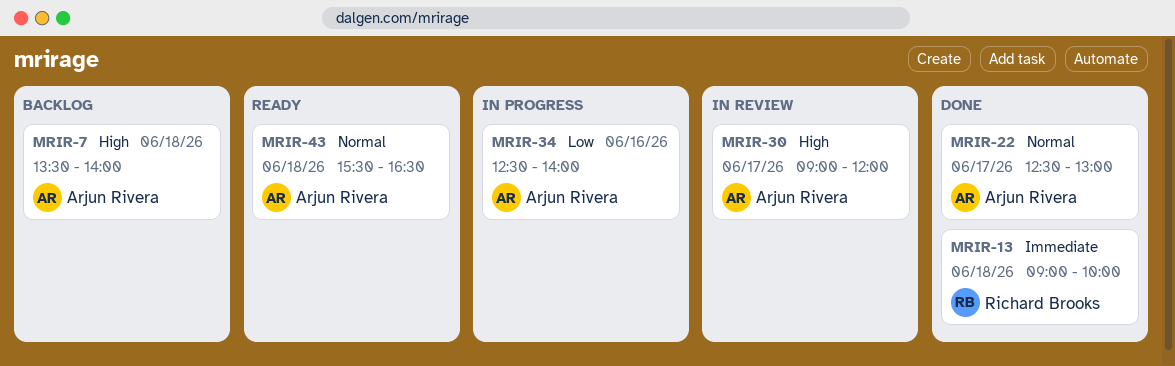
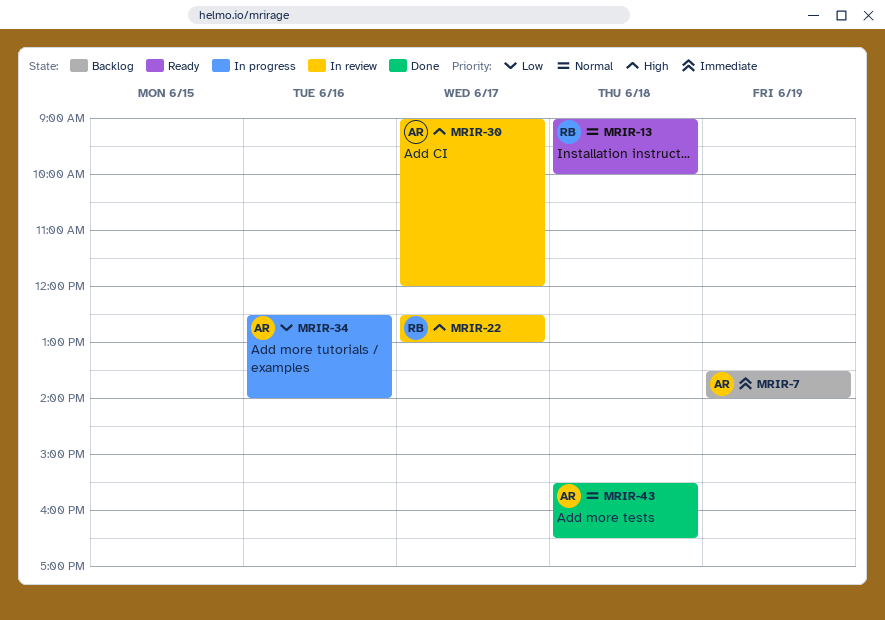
MRIR-7, priority: High -> Immediate
MRIR-7, day: Jun 18 -> Jun 19
MRIR-13, status: Done -> Ready
MRIR-13, priority: Immediate -> Normal
MRIR-22, status: Done -> In review
MRIR-22, owner: Arjun Rivera -> Richard Brooks
MRIR-22, priority: Normal -> High
MRIR-43, status: Ready -> Done

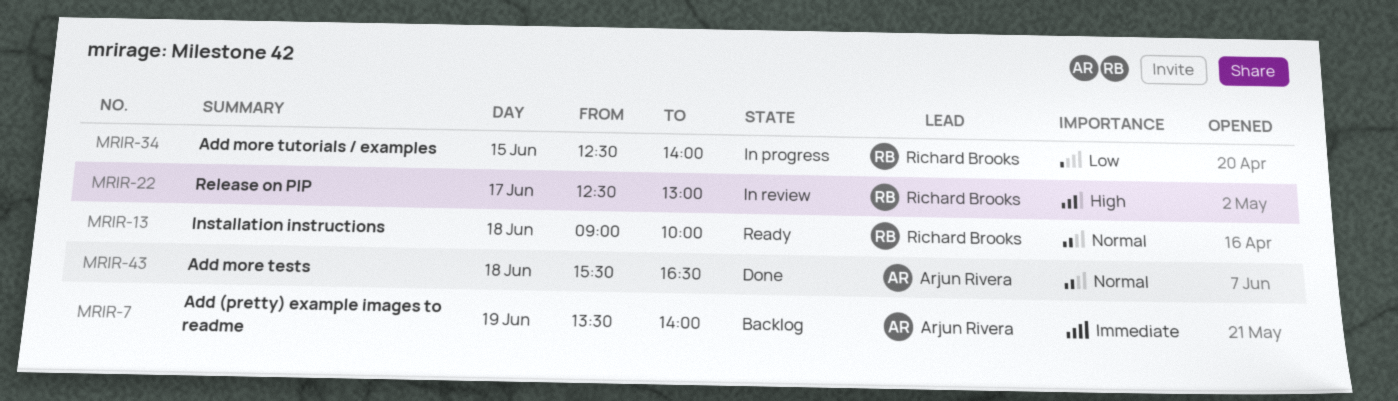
MRIR-30: present -> none
MRIR-34, owner: Arjun Rivera -> Richard Brooks
MRIR-34, day: Jun 16 -> Jun 15

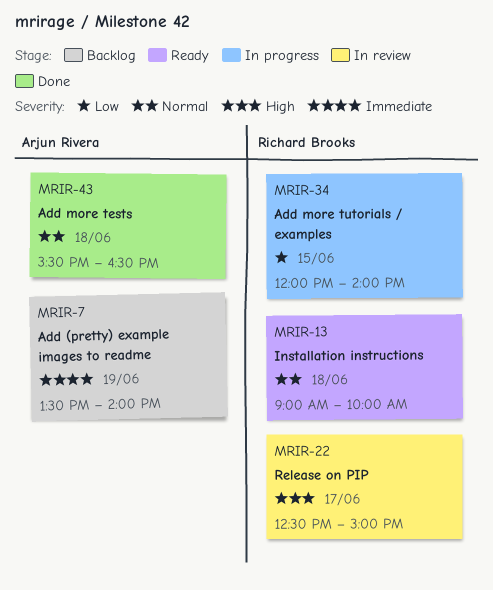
MRIR-22, ends: 13:00 -> 15:00
MRIR-34, begins: 12:30 -> 12:00

